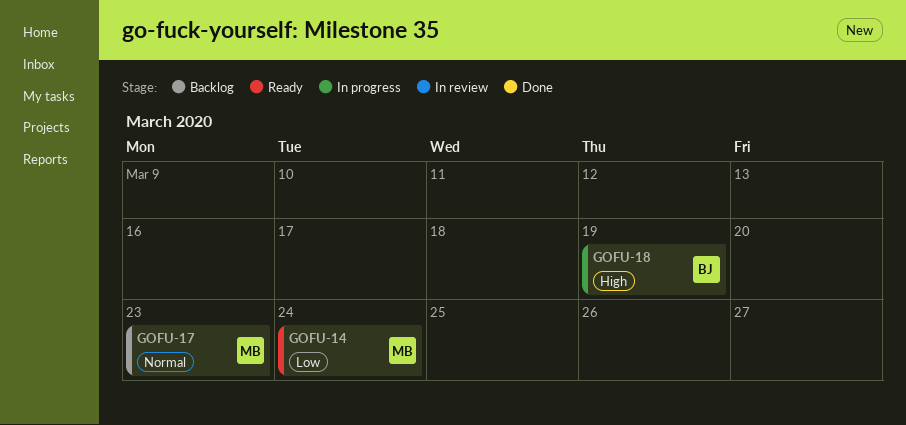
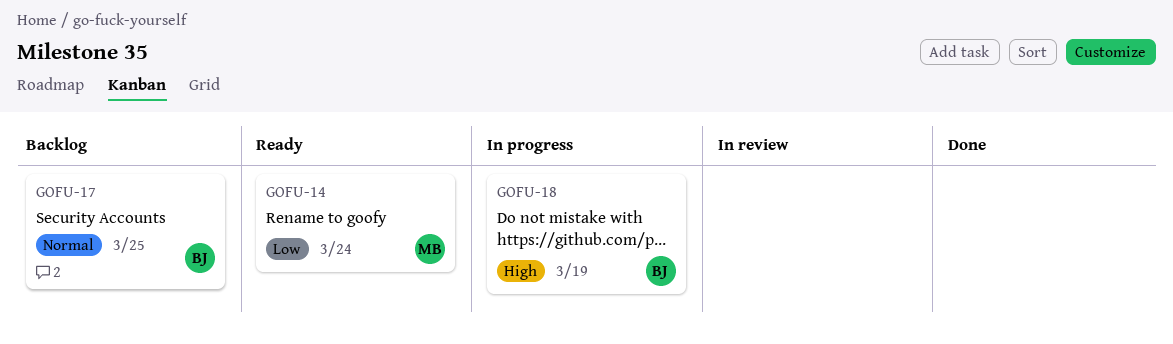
GOFU-17, owner: MB -> BJ
GOFU-17, due: Mar 23 -> Mar 25

